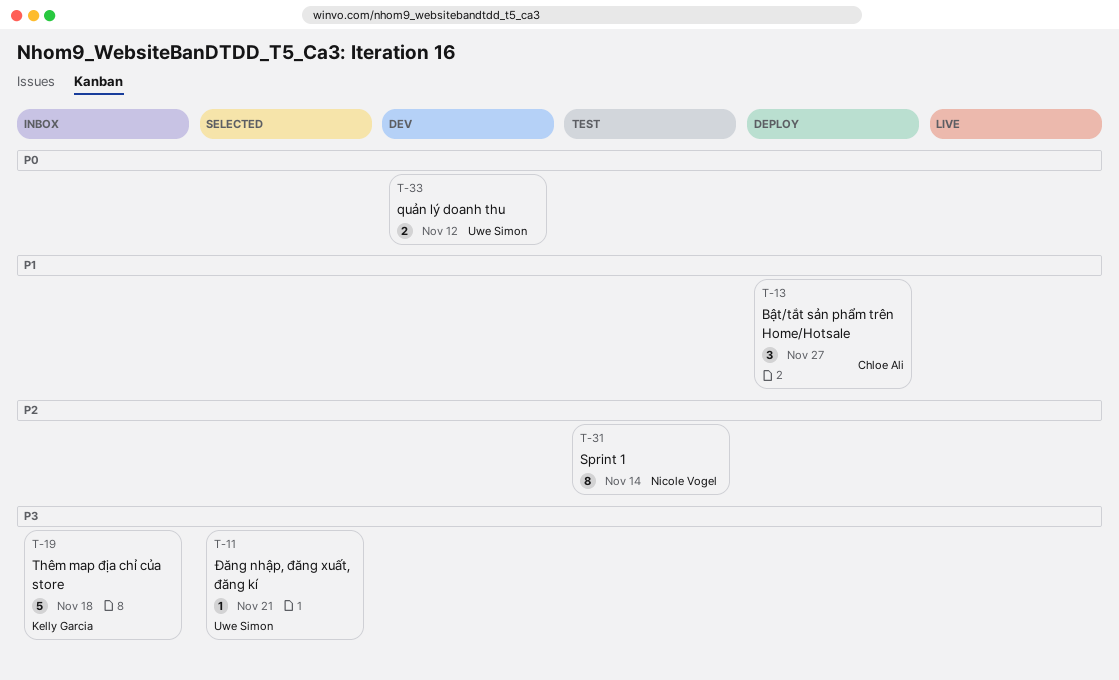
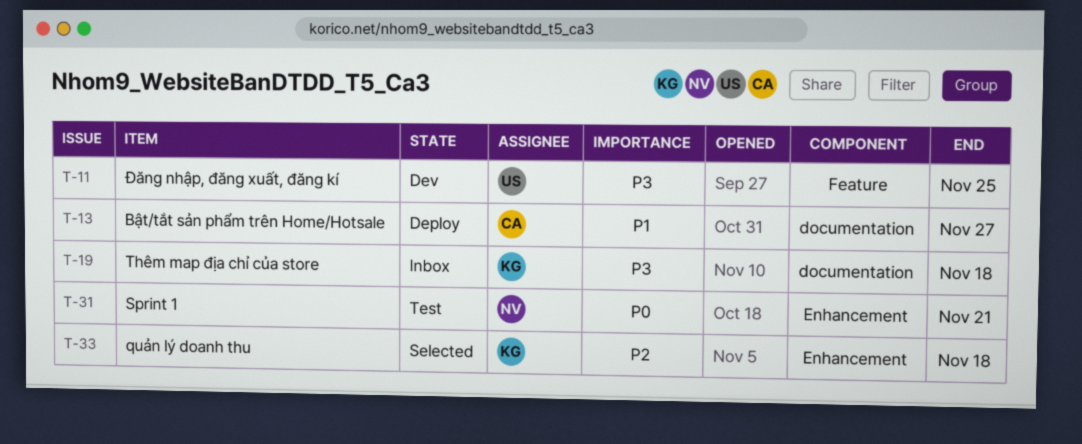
T-11, status: Selected -> Dev
T-11, due: Nov 21 -> Nov 25
T-31, priority: P2 -> P0
T-31, due: Nov 14 -> Nov 21
T-33, status: Dev -> Selected
T-33, owner: Uwe Simon -> Kelly Garcia
T-33, priority: P0 -> P2
T-33, due: Nov 12 -> Nov 18

